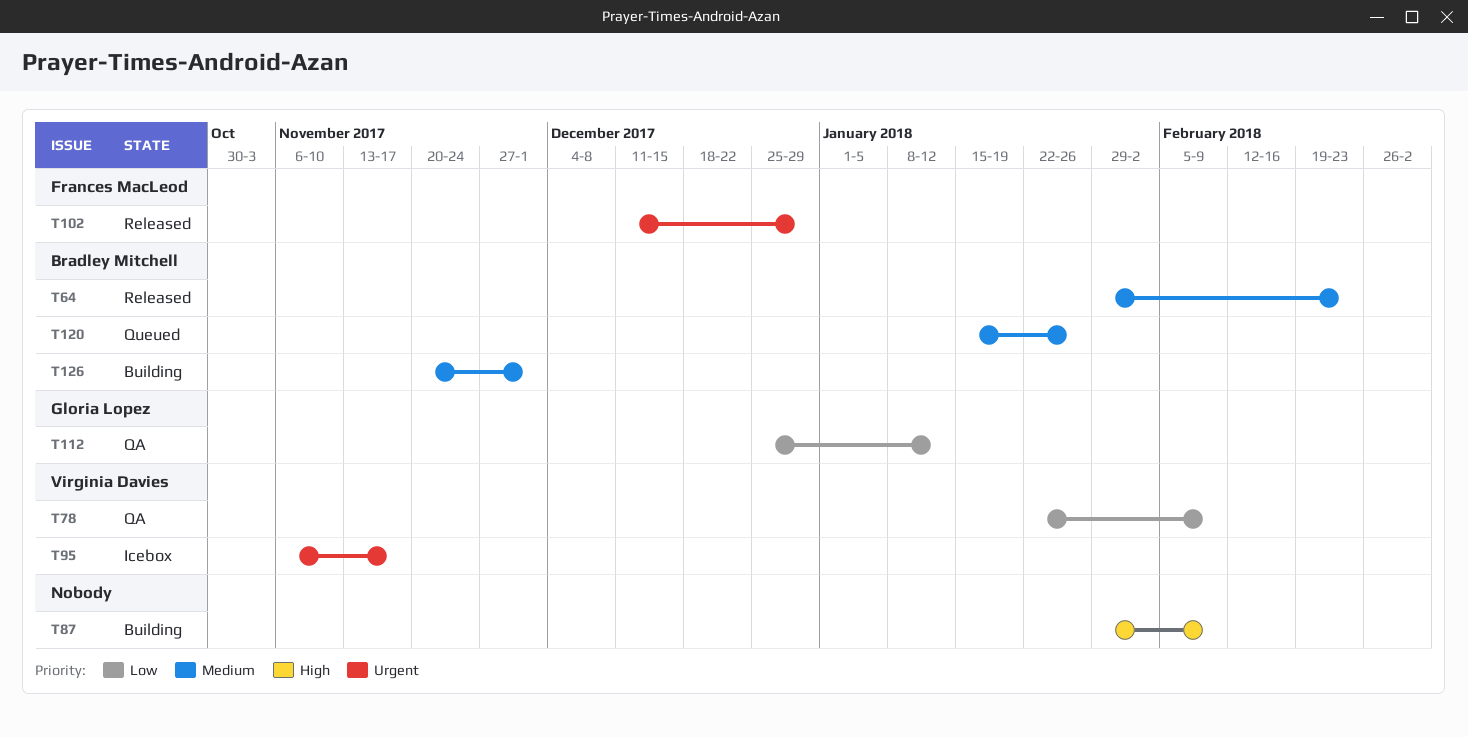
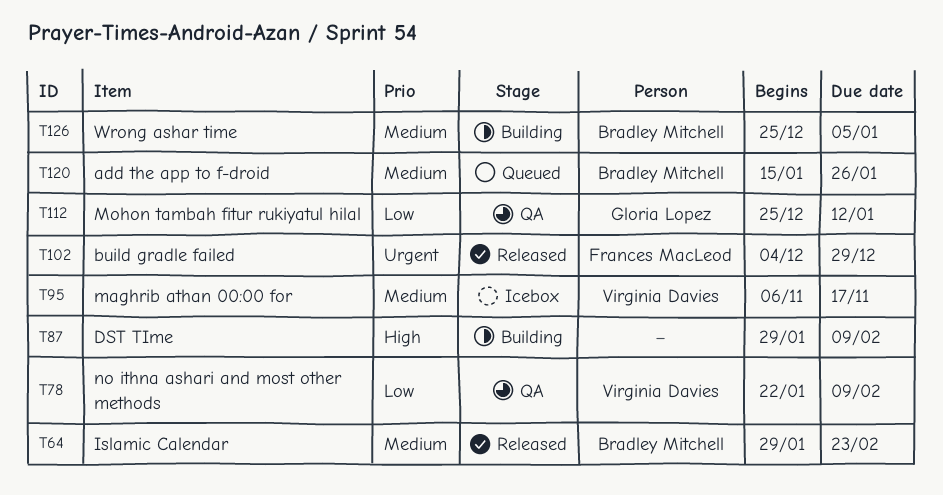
T95, priority: Urgent -> Medium
T102, start: Dec 11 -> Dec 4
T126, start: Nov 20 -> Dec 25
T126, due: Dec 1 -> Jan 5

